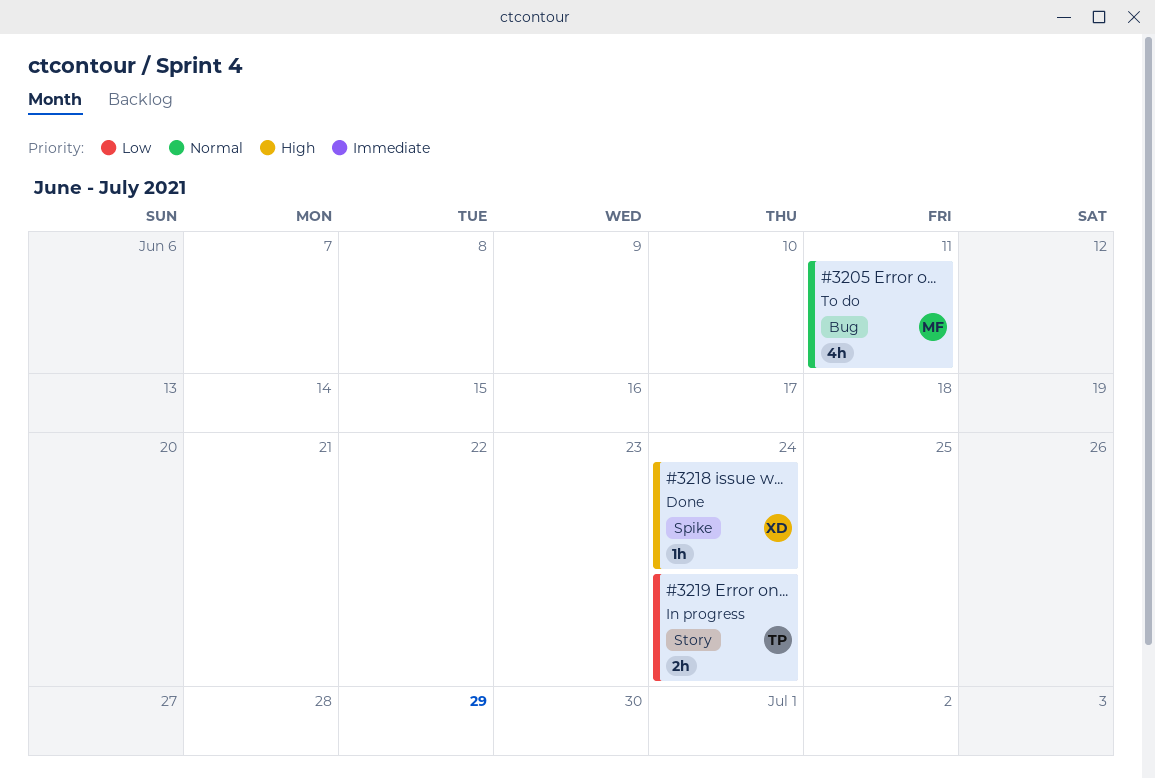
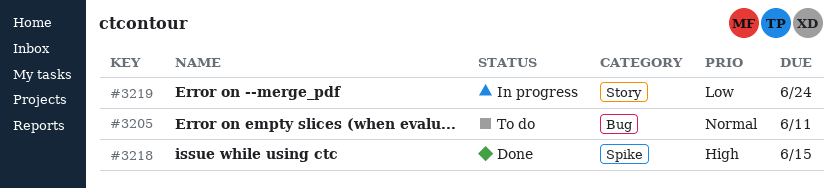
#3218, due: Jun 24 -> Jun 15

